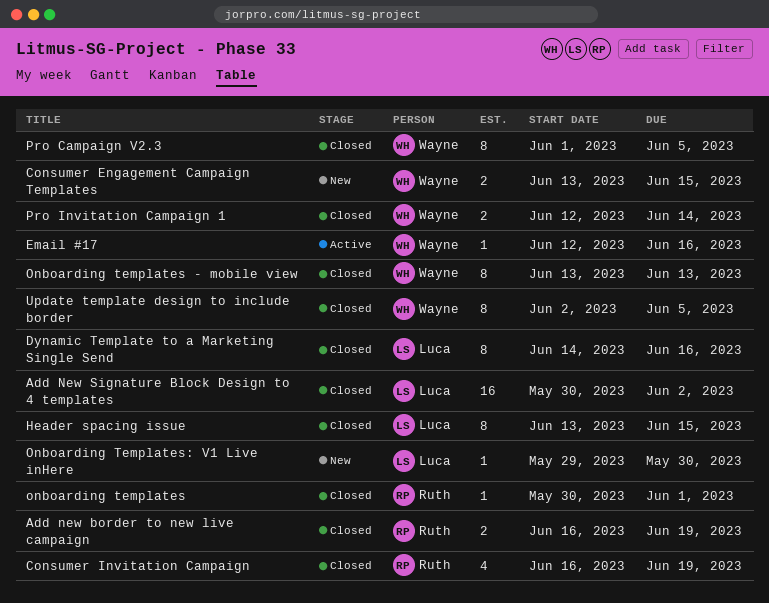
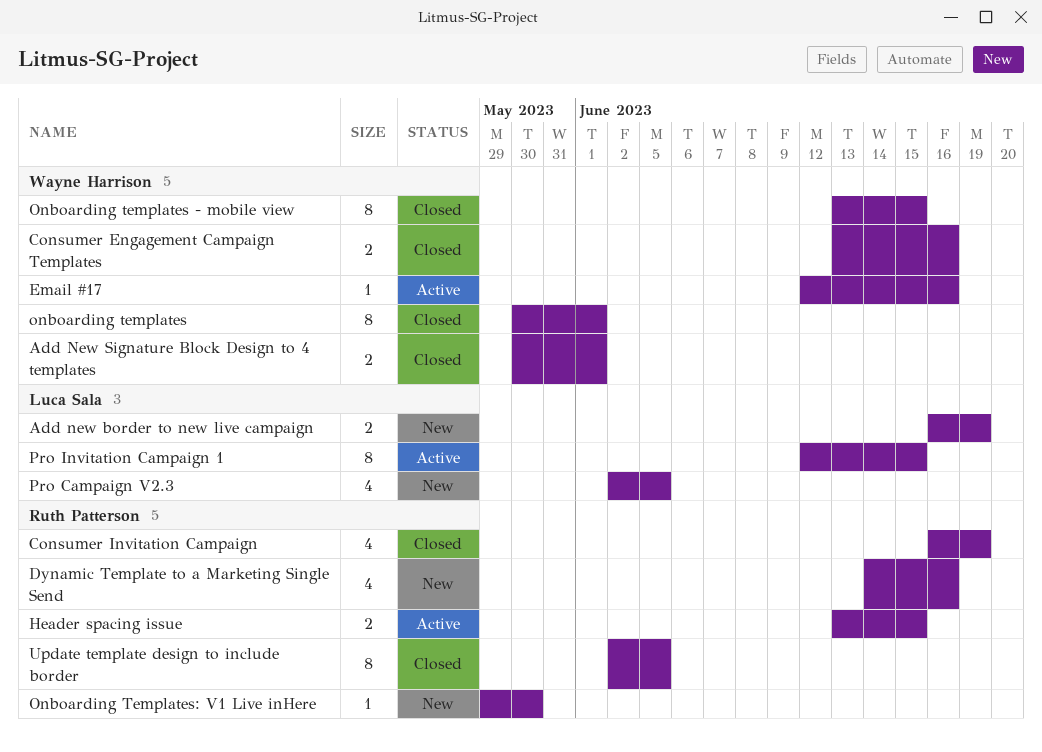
Add new border to new live campaign, status: Closed -> New
Add new border to new live campaign, owner: Ruth Patterson -> Luca Sala
Add New Signature Block Design to 4 templates, owner: Luca Sala -> Wayne Harrison
Add New Signature Block Design to 4 templates, estimate: 16 -> 2
Add New Signature Block Design to 4 templates, due: Jun 2 -> Jun 1
Consumer Engagement Campaign Templates, status: New -> Closed
Consumer Engagement Campaign Templates, due: Jun 15 -> Jun 16
Dynamic Template to a Marketing Single Send, status: Closed -> New
Dynamic Template to a Marketing Single Send, owner: Luca Sala -> Ruth Patterson
Dynamic Template to a Marketing Single Send, estimate: 8 -> 4
Header spacing issue, status: Closed -> Active
Header spacing issue, owner: Luca Sala -> Ruth Patterson
Header spacing issue, estimate: 8 -> 2
onboarding templates, owner: Ruth Patterson -> Wayne Harrison
onboarding templates, estimate: 1 -> 8
Onboarding templates - mobile view, due: Jun 13 -> Jun 15
Onboarding Templates: V1 Live inHere, owner: Luca Sala -> Ruth Patterson
Pro Campaign V2.3, status: Closed -> New
Pro Campaign V2.3, owner: Wayne Harrison -> Luca Sala
Pro Campaign V2.3, estimate: 8 -> 4
Pro Campaign V2.3, start: Jun 1 -> Jun 2
Pro Invitation Campaign 1, status: Closed -> Active
Pro Invitation Campaign 1, owner: Wayne Harrison -> Luca Sala
Pro Invitation Campaign 1, estimate: 2 -> 8
Pro Invitation Campaign 1, due: Jun 14 -> Jun 15
Update template design to include border, owner: Wayne Harrison -> Ruth Patterson

